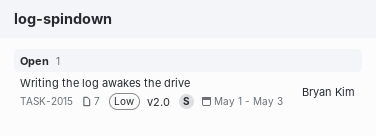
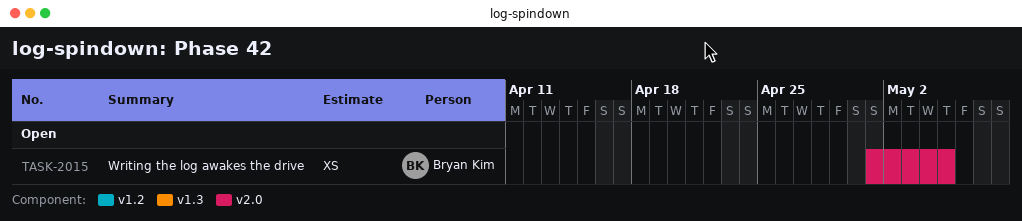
TASK-2015, estimate: S -> XS
TASK-2015, due: May 3 -> May 5

